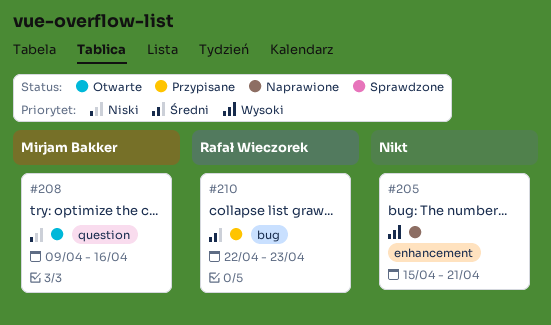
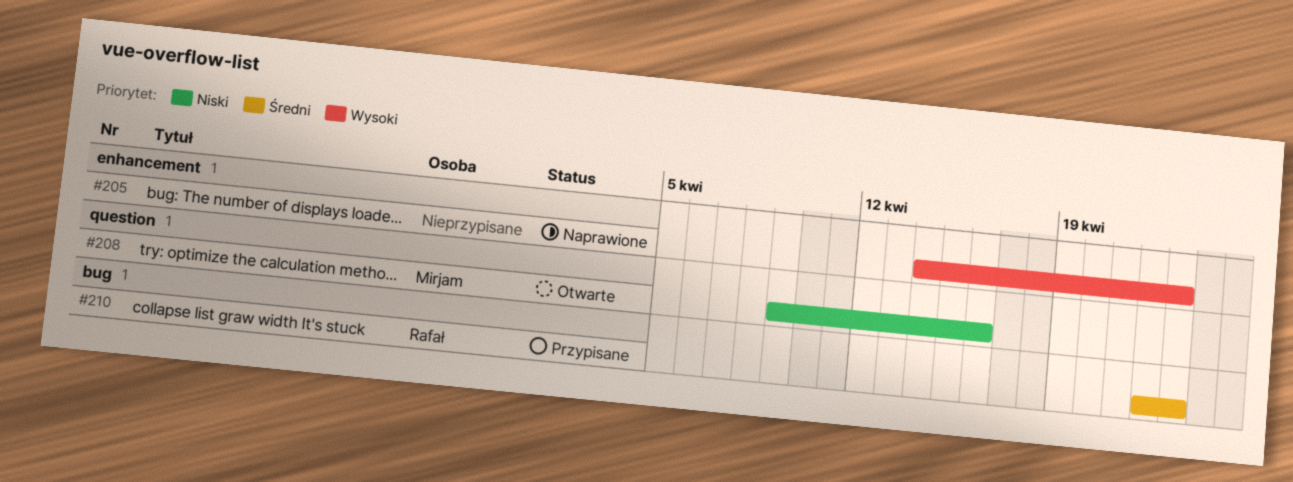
#205, start: Apr 15 -> Apr 14
#205, due: Apr 21 -> Apr 23

